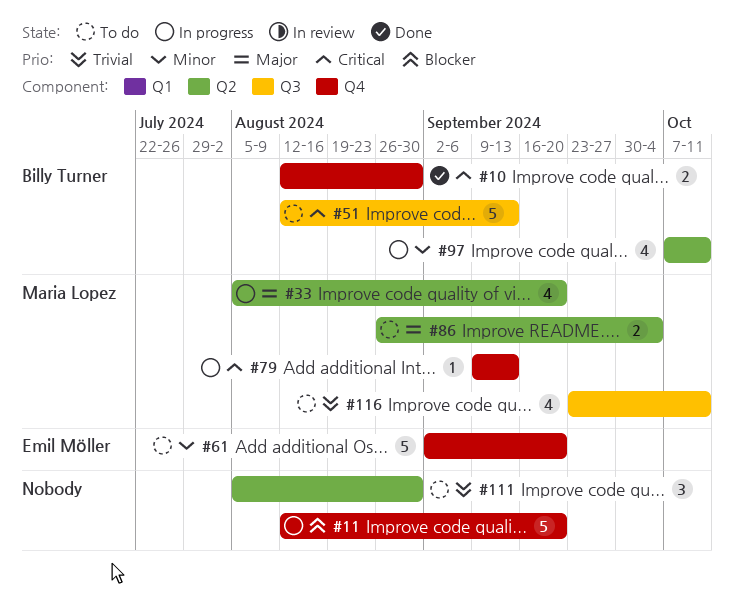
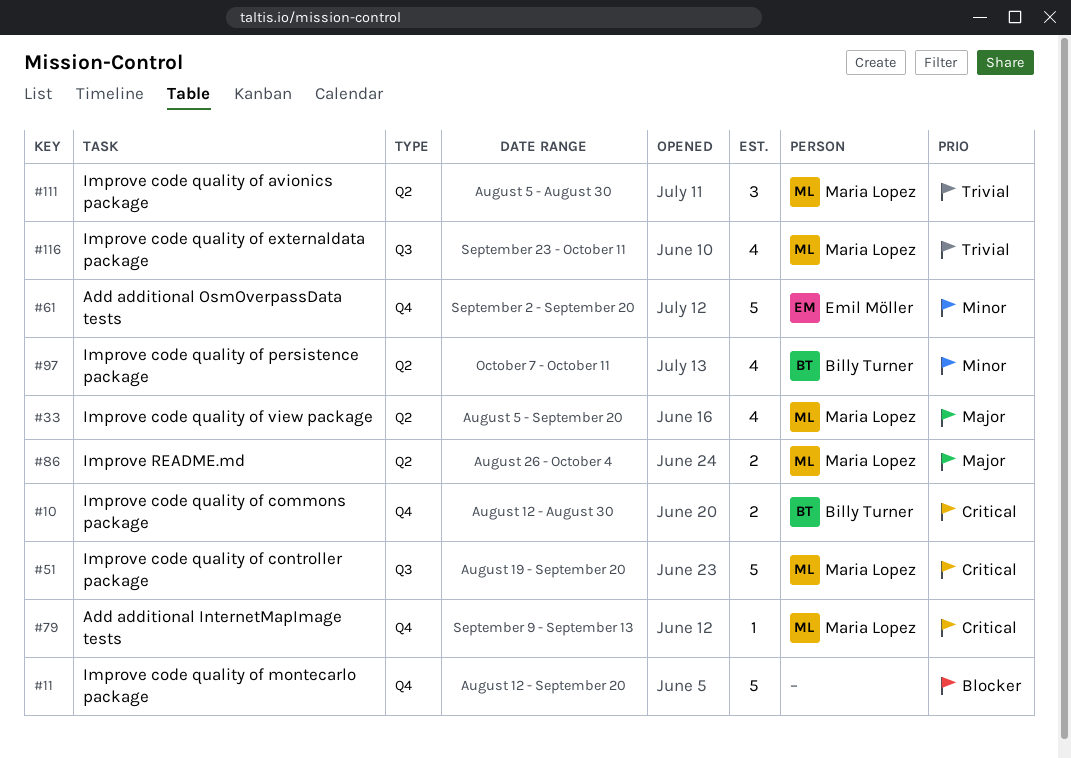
#51, owner: Billy Turner -> Maria Lopez
#51, start: Aug 12 -> Aug 19
#51, due: Sep 13 -> Sep 20
#111, owner: none -> Maria Lopez

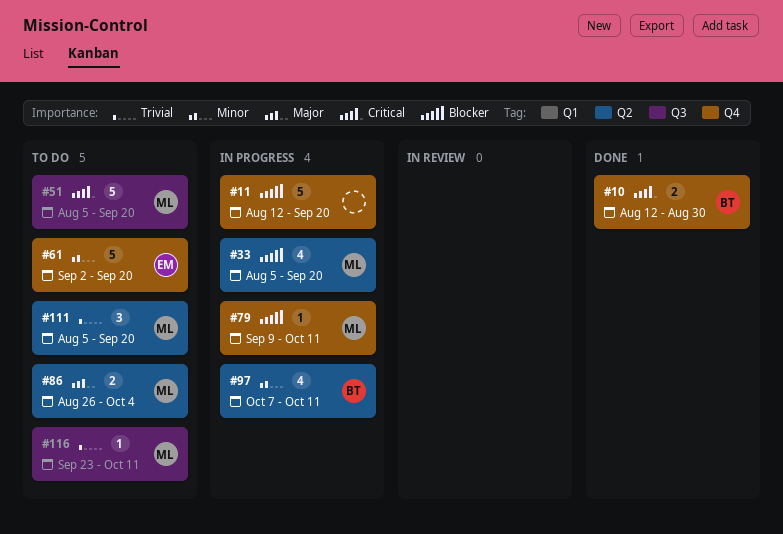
#33, priority: Major -> Blocker
#51, start: Aug 19 -> Aug 5
#79, priority: Critical -> Blocker
#79, due: Sep 13 -> Oct 11
#111, due: Aug 30 -> Sep 20
#116, estimate: 4 -> 1

